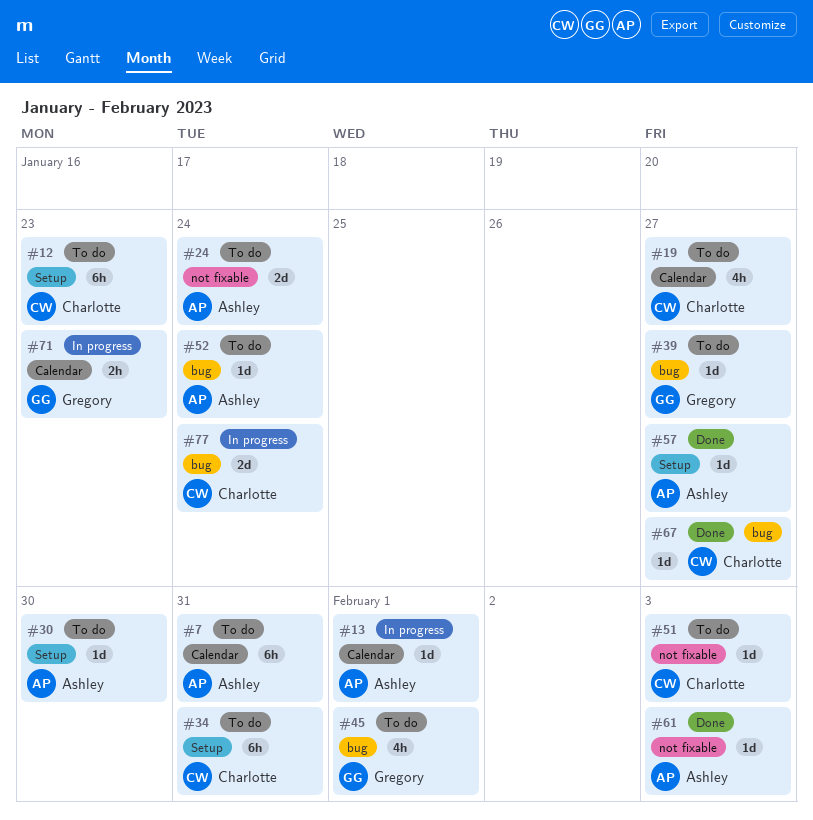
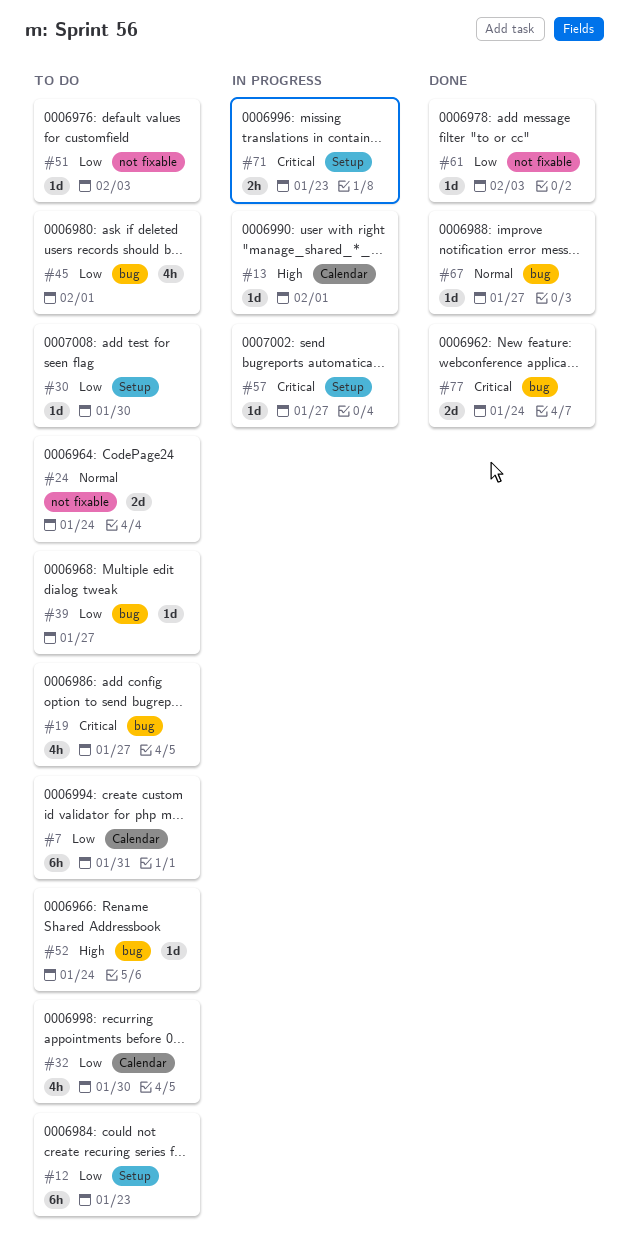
#19, label: Calendar -> bug
#32: none -> present
#34: present -> none
#57, status: Done -> In progress
#71, label: Calendar -> Setup
#77, status: In progress -> Done

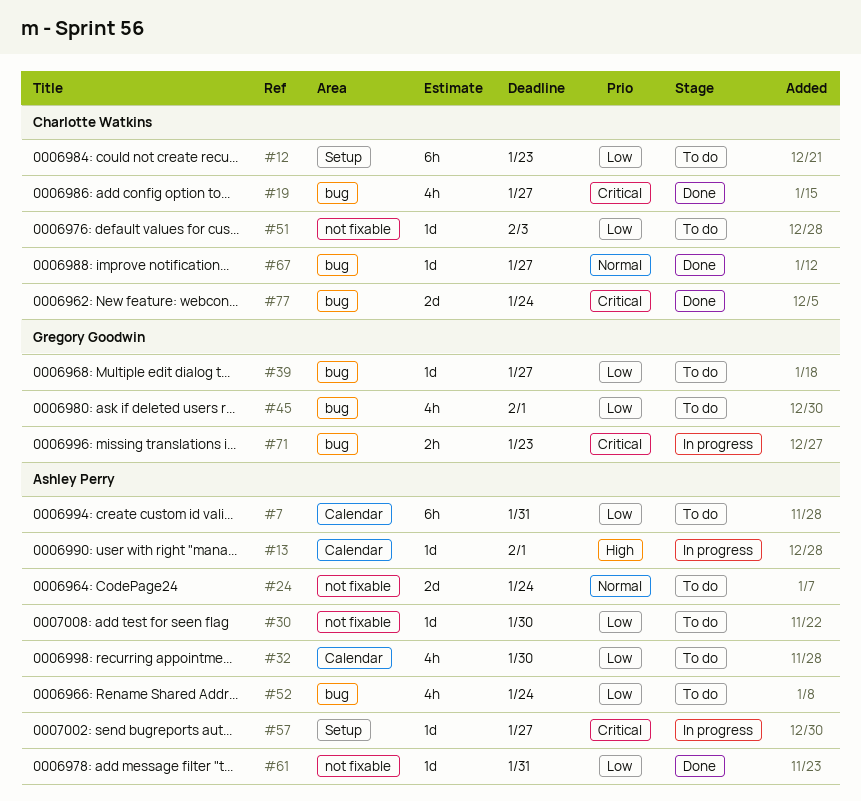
#19, status: To do -> Done
#30, label: Setup -> not fixable
#52, priority: High -> Low
#52, estimate: 1d -> 4h
#61, due: Feb 3 -> Jan 31
#71, label: Setup -> bug

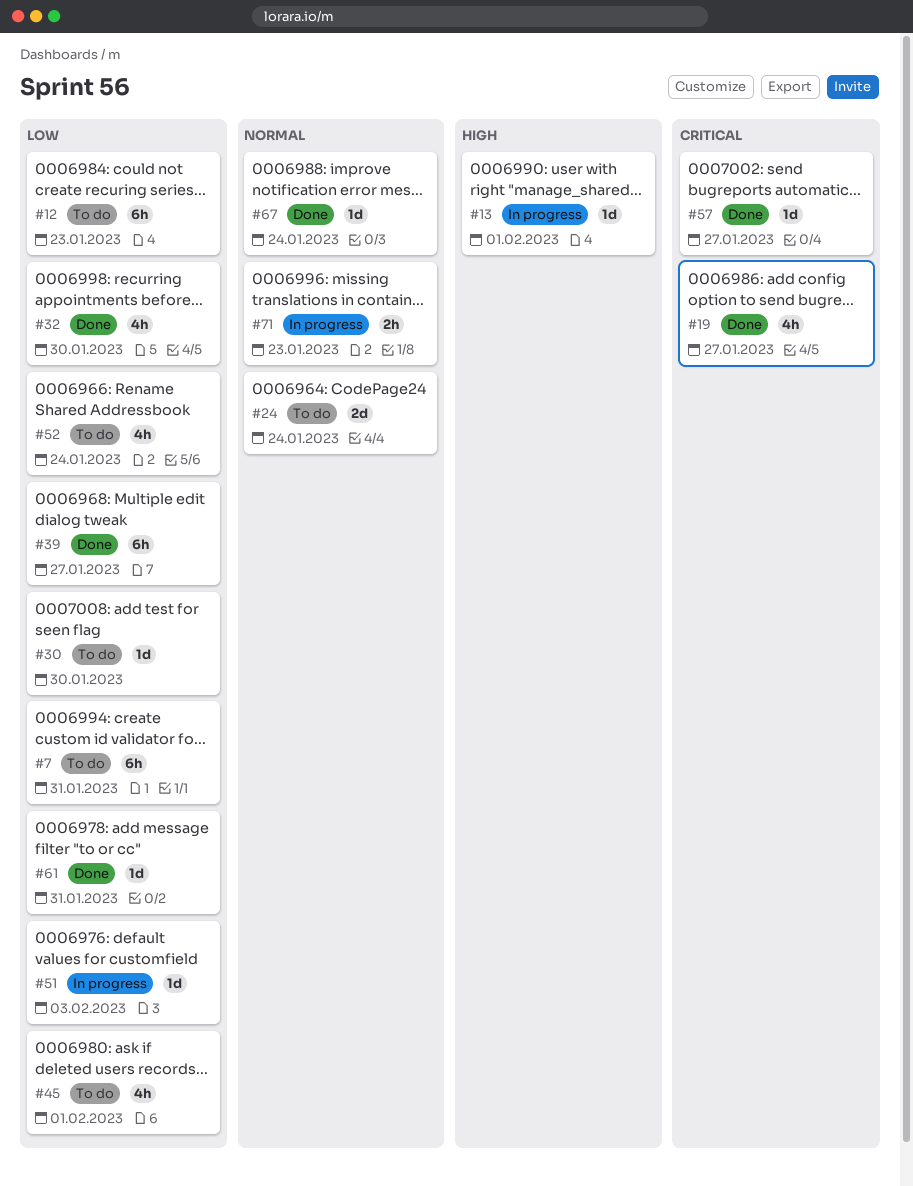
#32, status: To do -> Done
#39, status: To do -> Done
#39, estimate: 1d -> 6h
#51, status: To do -> In progress
#57, status: In progress -> Done
#67, due: Jan 27 -> Jan 24
#71, priority: Critical -> Normal
#77: present -> none

